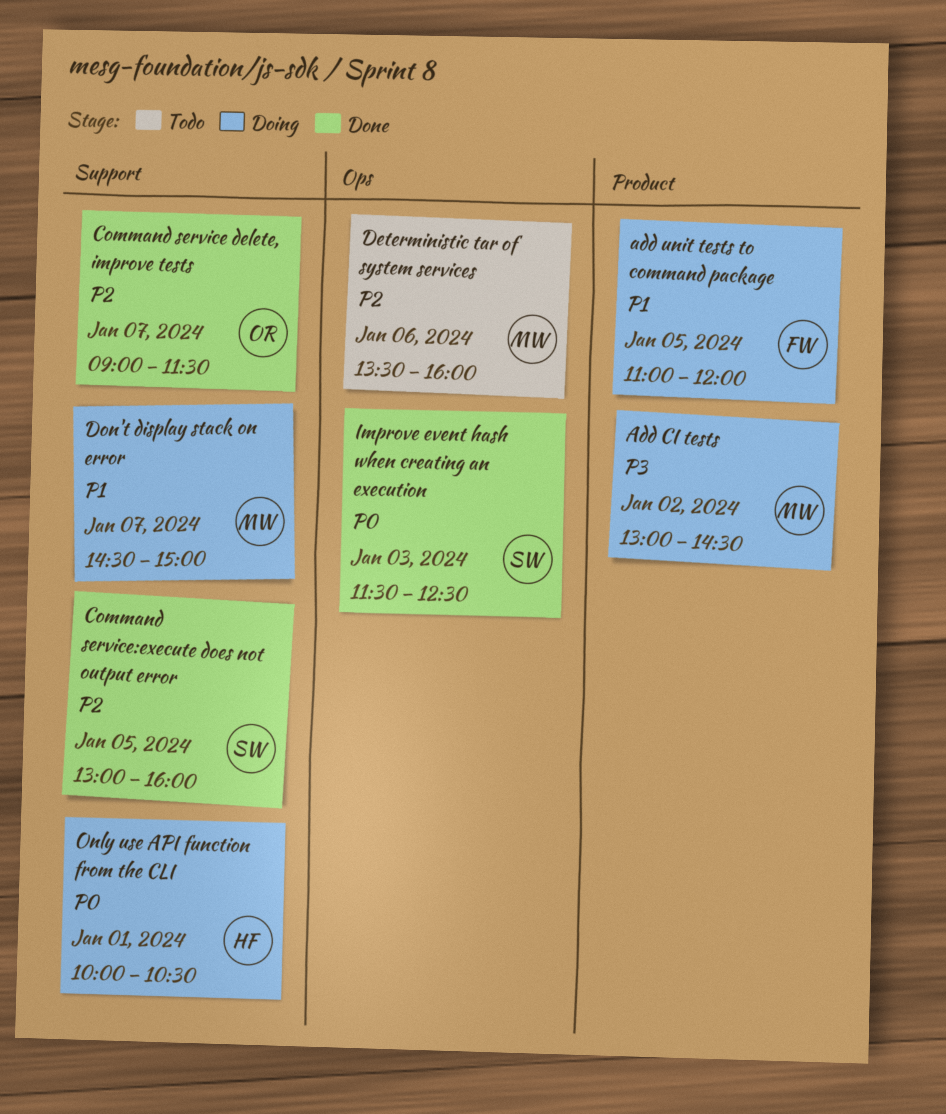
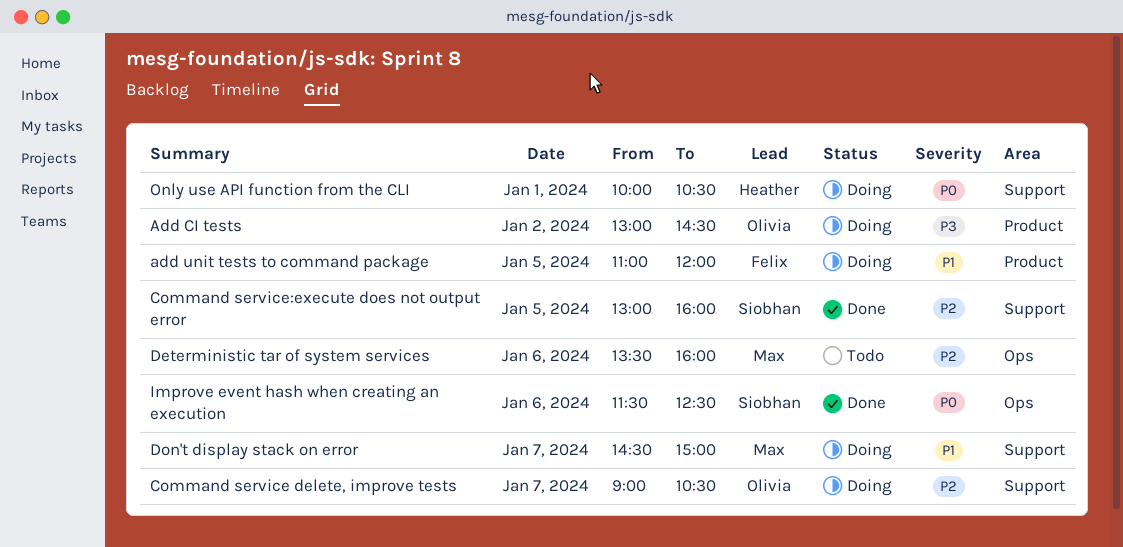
Add CI tests, owner: Max -> Olivia
Command service delete, improve tests, status: Done -> Doing
Command service delete, improve tests, ends: 11:30 -> 10:30
Improve event hash when creating an execution, day: Jan 3 -> Jan 6

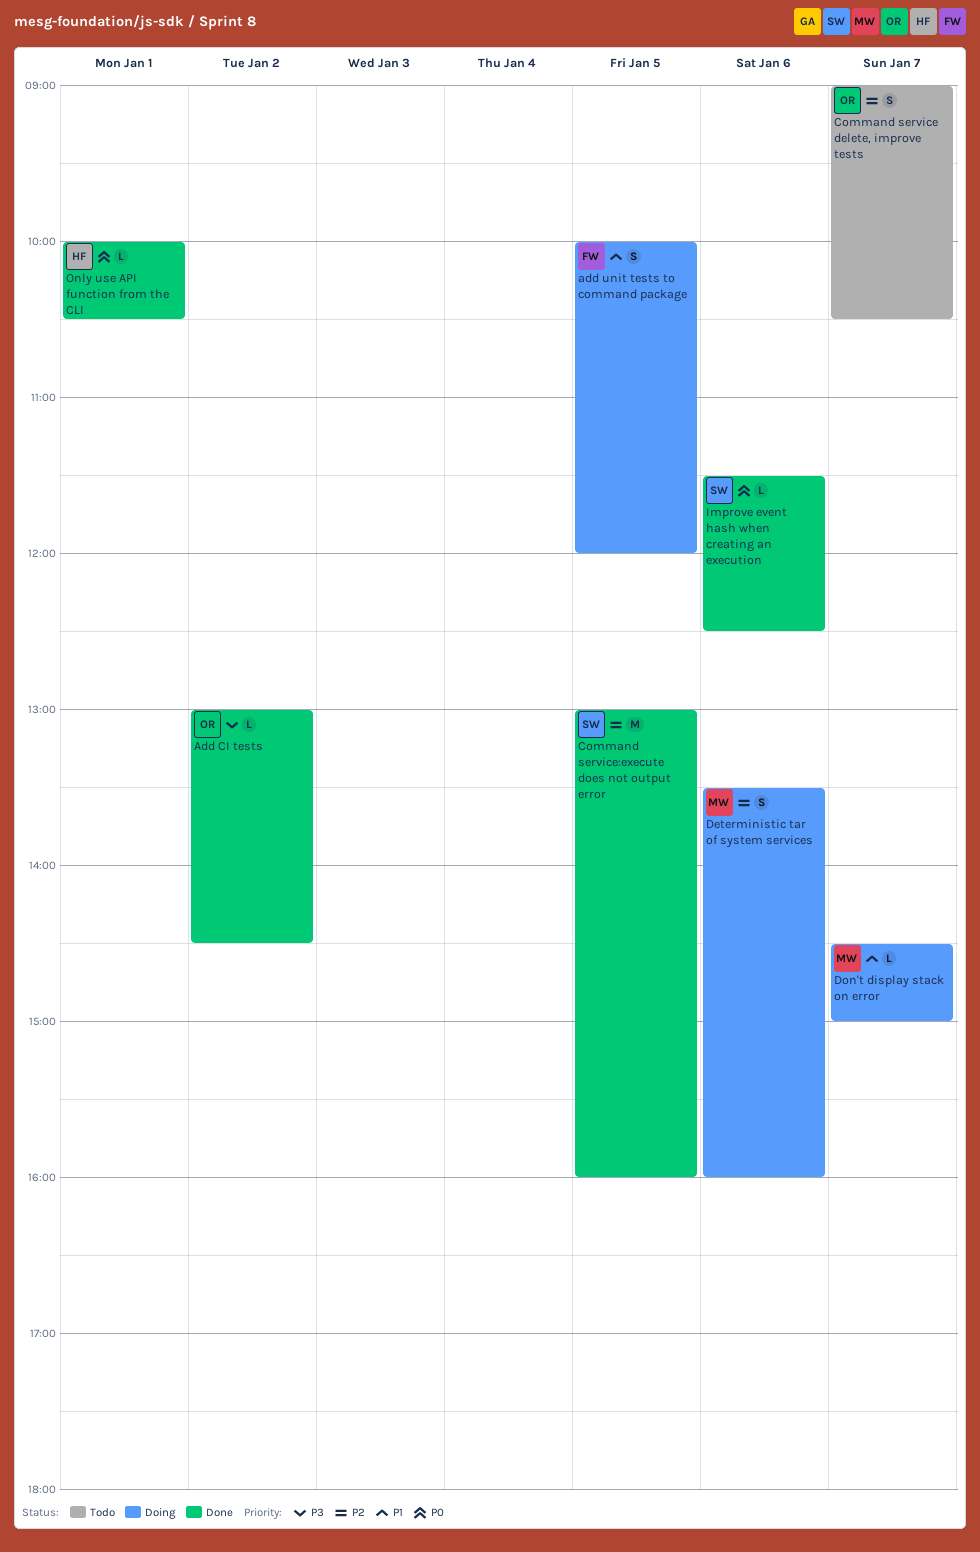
Add CI tests, status: Doing -> Done
add unit tests to command package, begins: 11:00 -> 10:00
Command service delete, improve tests, status: Doing -> Todo
Deterministic tar of system services, status: Todo -> Doing
Only use API function from the CLI, status: Doing -> Done

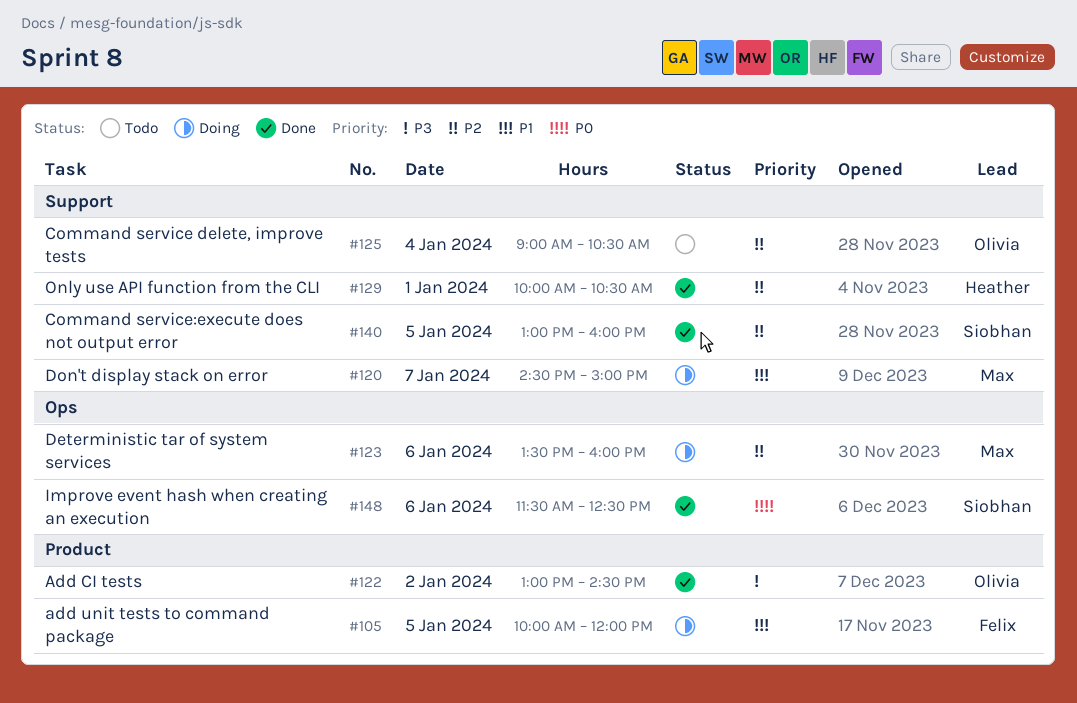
Command service delete, improve tests, day: Jan 7 -> Jan 4
Only use API function from the CLI, priority: P0 -> P2

